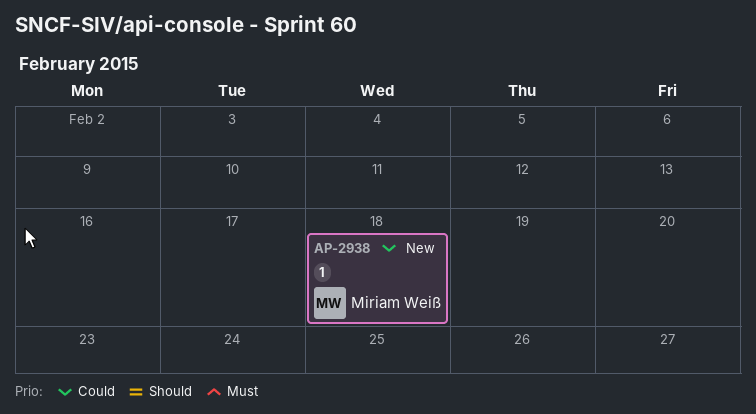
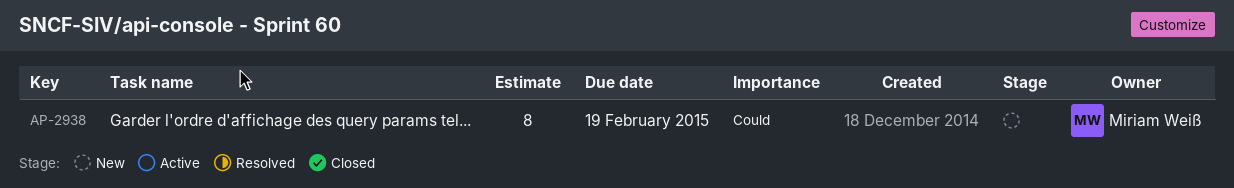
AP-2938, estimate: 1 -> 8
AP-2938, due: Feb 18 -> Feb 19

